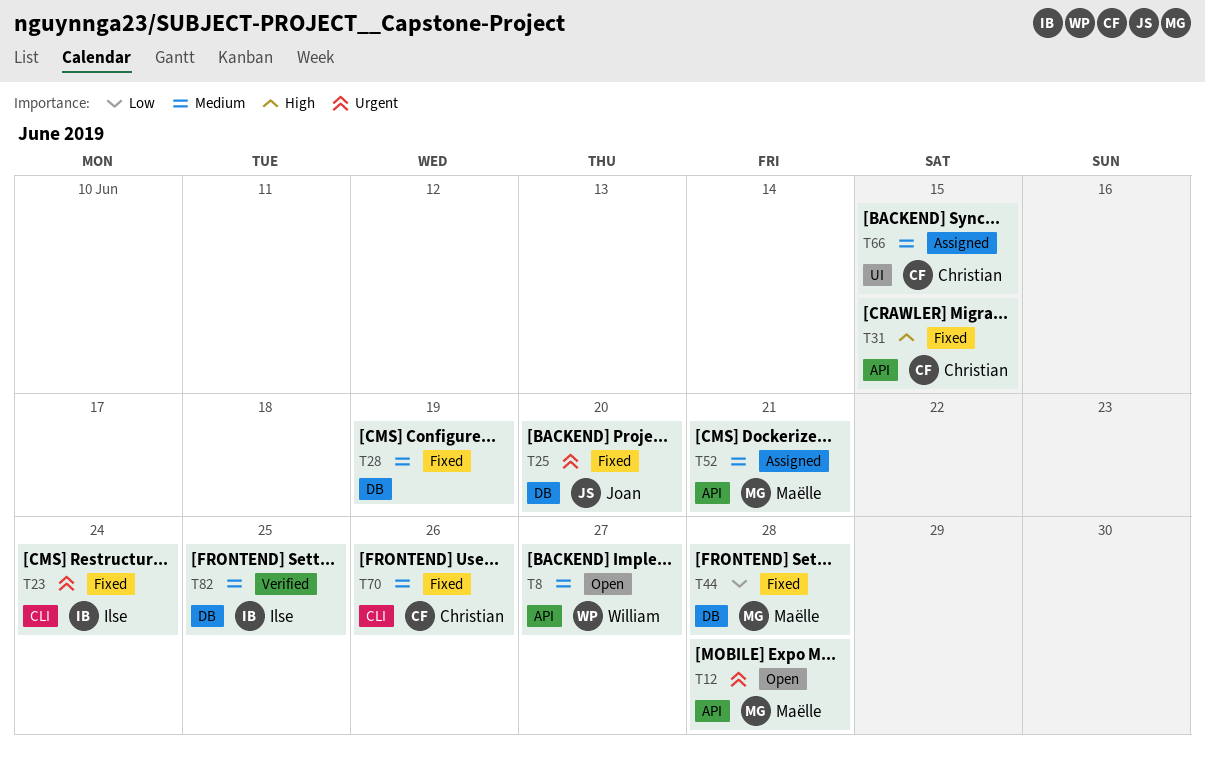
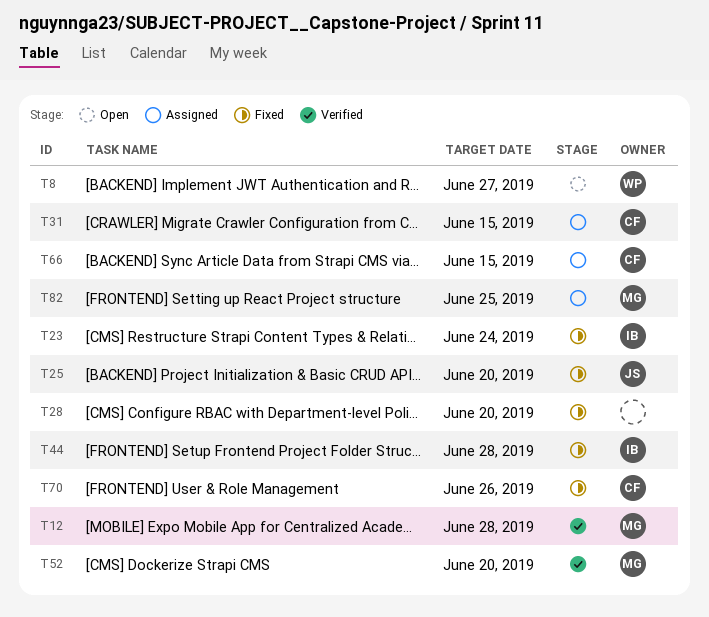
T12, status: Open -> Verified
T28, due: Jun 19 -> Jun 20
T31, status: Fixed -> Assigned
T44, owner: Maëlle -> Ilse
T52, status: Assigned -> Verified
T52, due: Jun 21 -> Jun 20
T82, status: Verified -> Assigned
T82, owner: Ilse -> Maëlle

